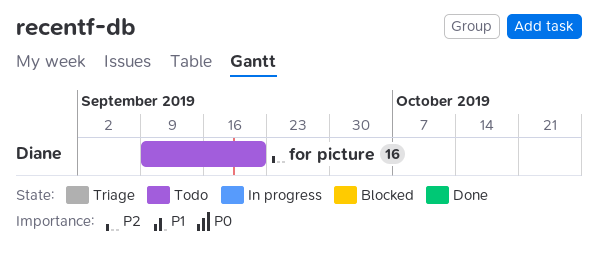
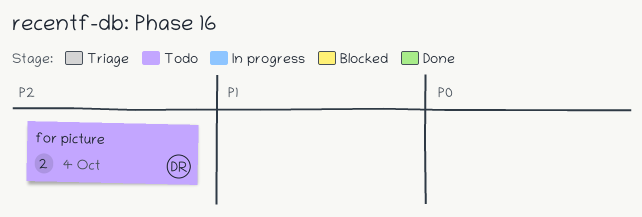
for picture, estimate: 16 -> 2
for picture, due: Sep 20 -> Oct 4

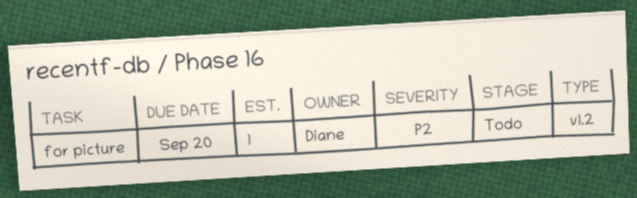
for picture, estimate: 2 -> 1
for picture, due: Oct 4 -> Sep 20

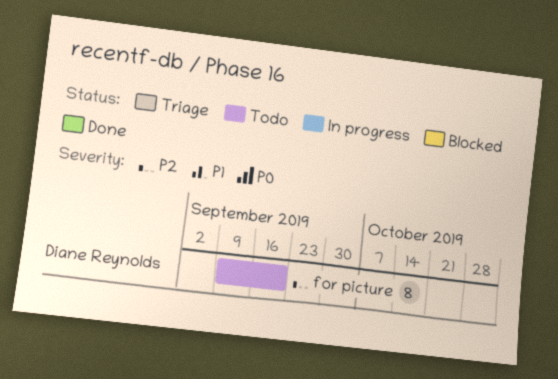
for picture, estimate: 1 -> 8

